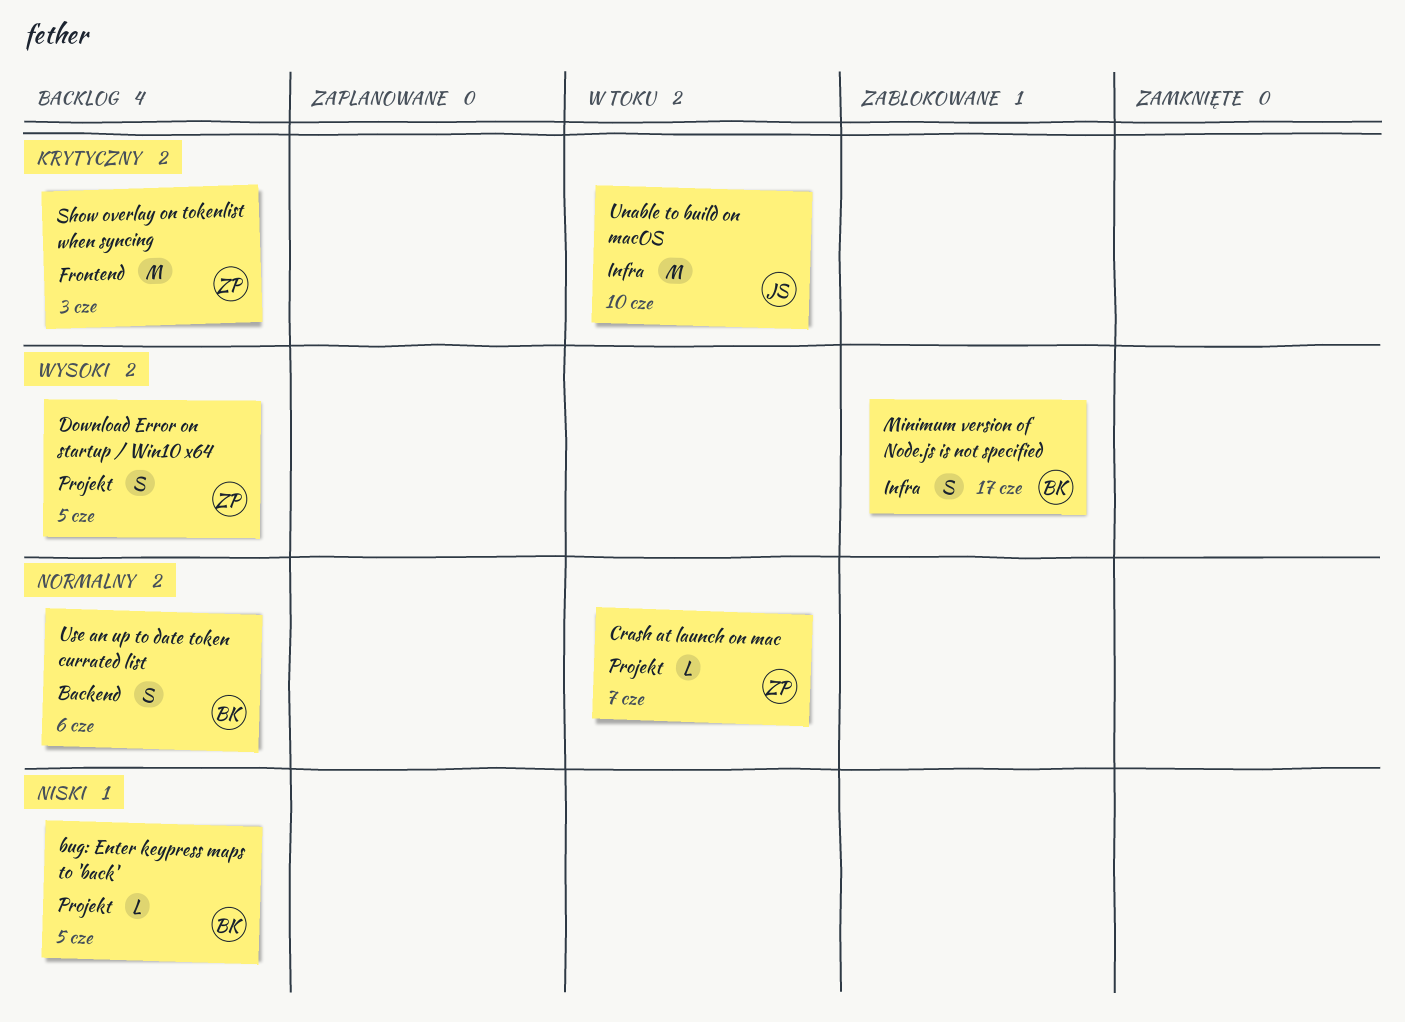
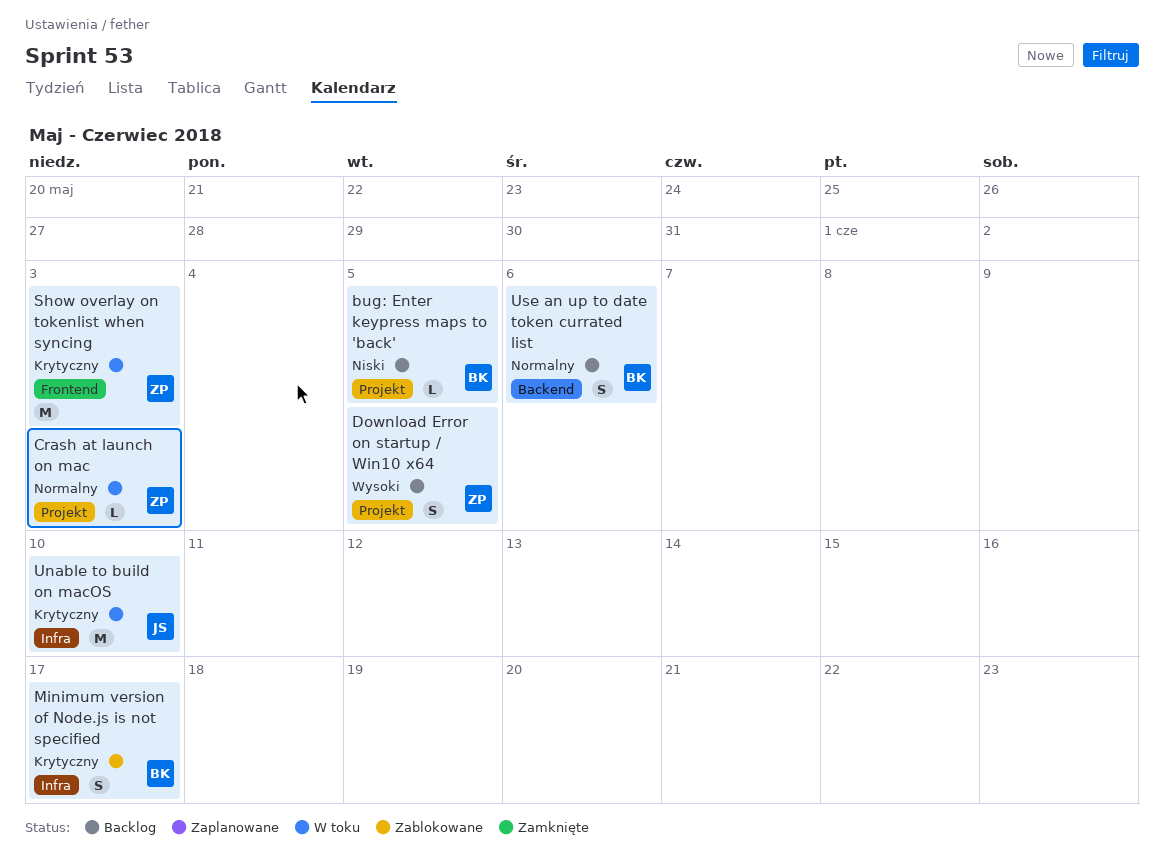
Crash at launch on mac, due: Jun 7 -> Jun 3
Minimum version of Node.js is not specified, priority: Wysoki -> Krytyczny
Show overlay on tokenlist when syncing, status: Backlog -> W toku

